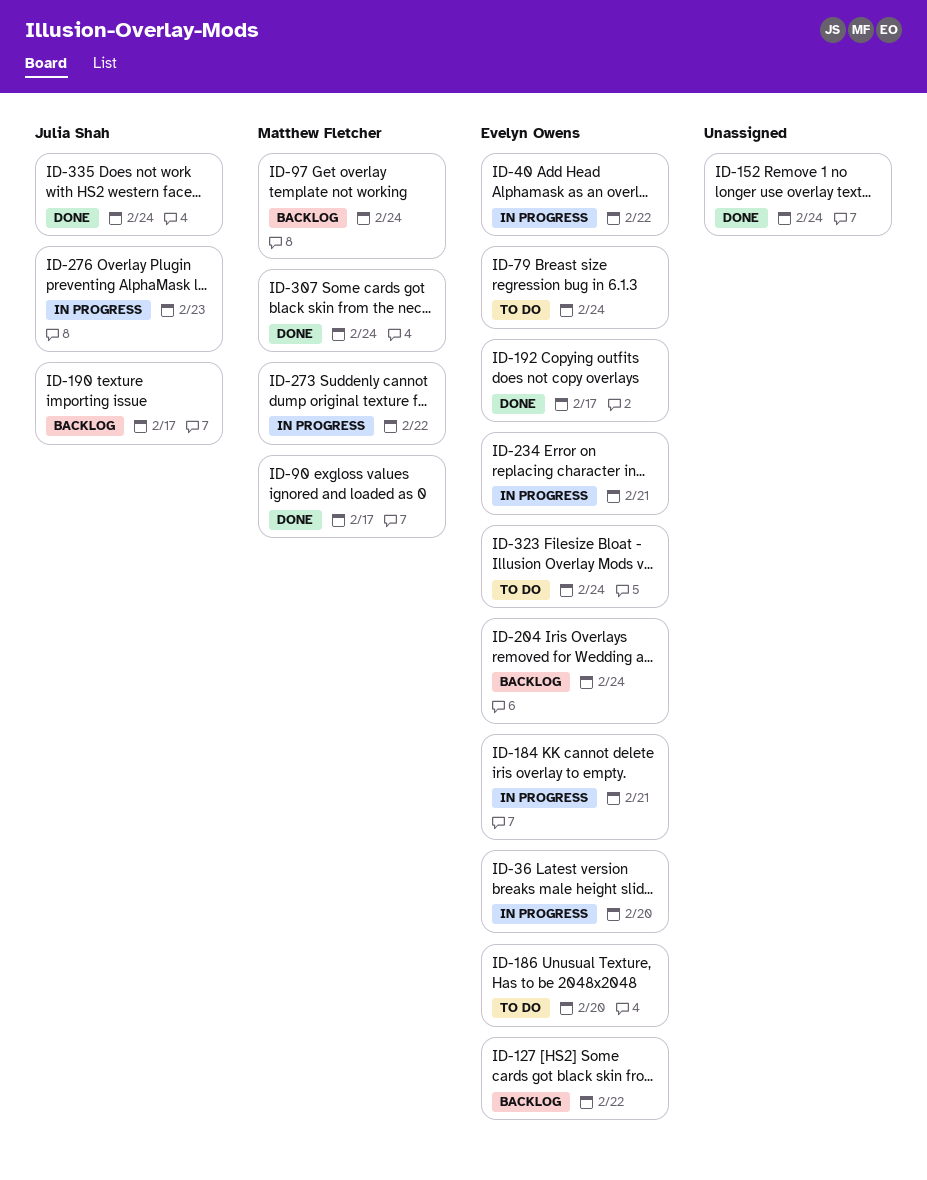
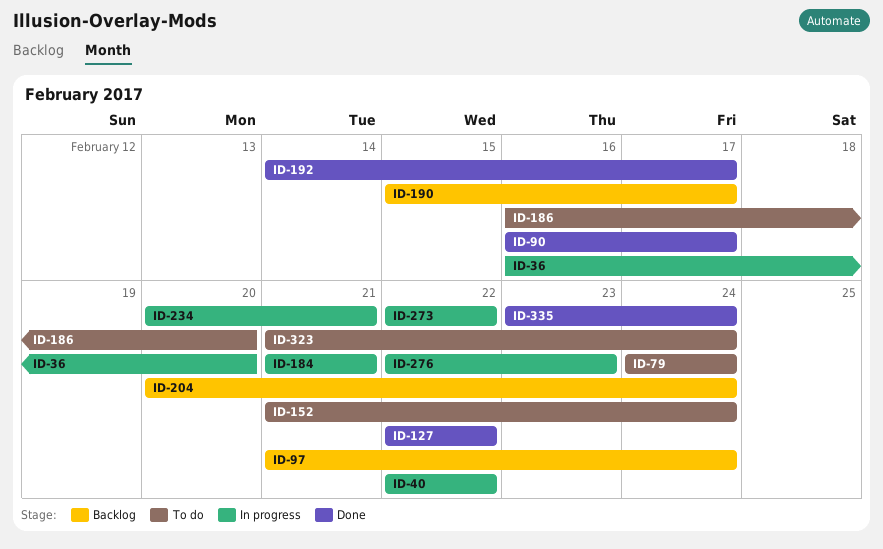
ID-127, status: Backlog -> Done
ID-152, status: Done -> To do
ID-307: present -> none

